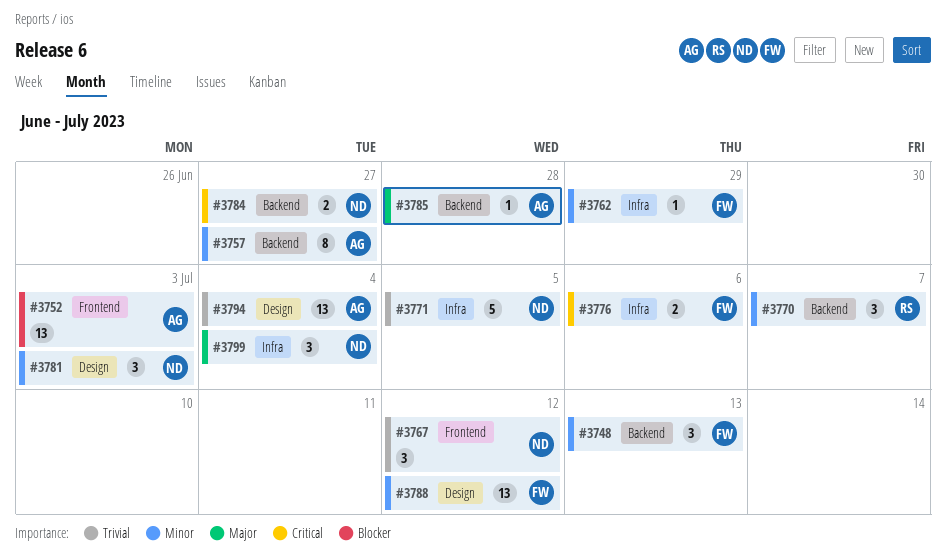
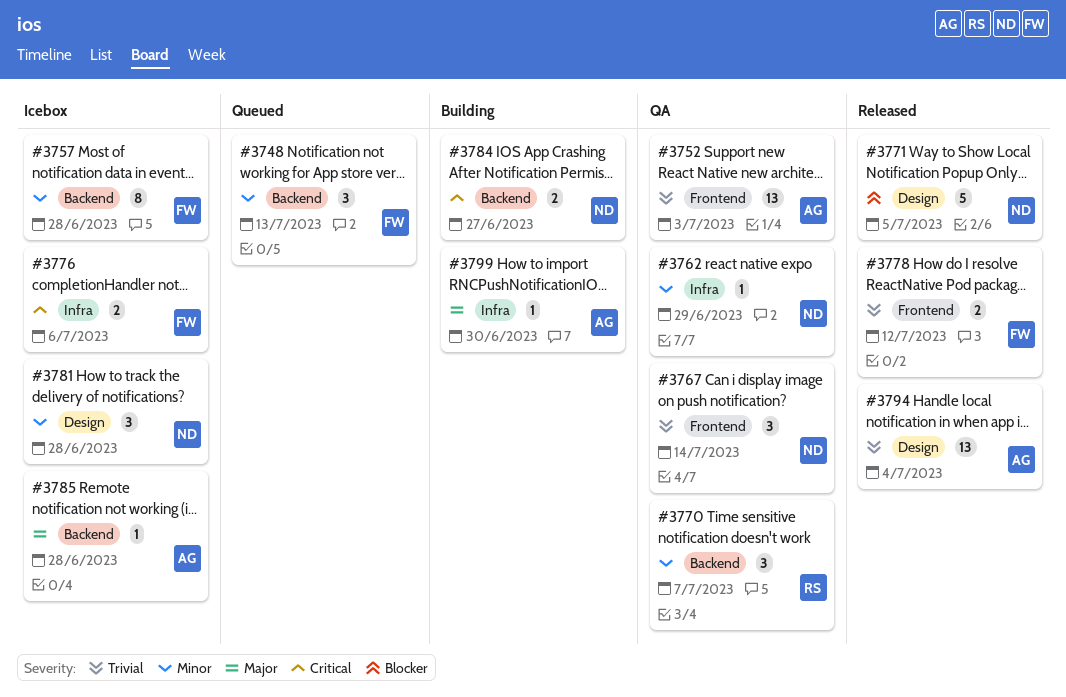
#3752, priority: Blocker -> Trivial
#3757, owner: AG -> FW
#3757, due: Jun 27 -> Jun 28
#3762, owner: FW -> ND
#3767, due: Jul 12 -> Jul 14
#3771, priority: Trivial -> Blocker
#3771, label: Infra -> Design
#3778: none -> present
#3781, due: Jul 3 -> Jun 28
#3788: present -> none
#3799, owner: ND -> AG
#3799, estimate: 3 -> 1
#3799, due: Jul 4 -> Jun 30

